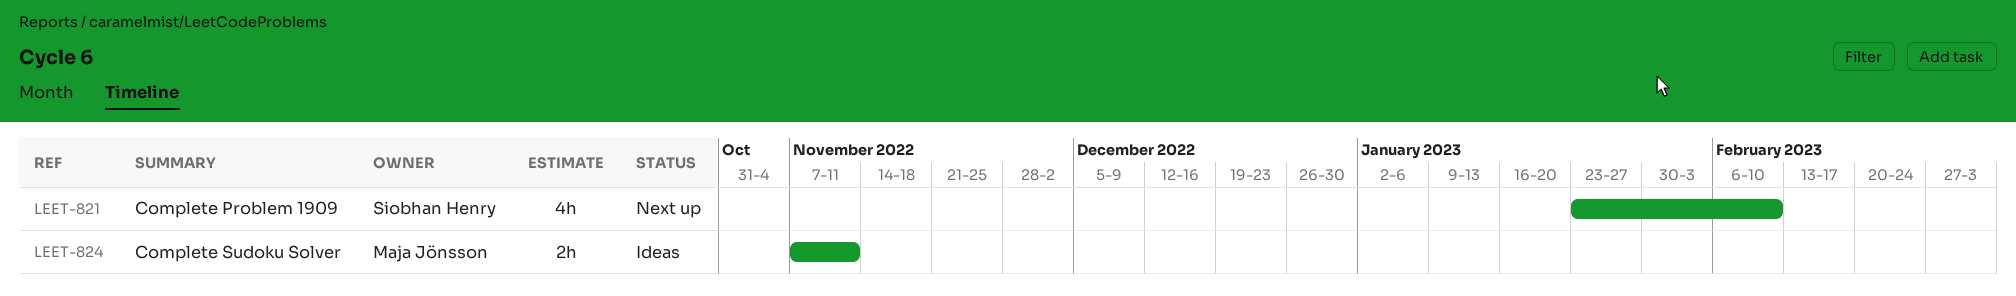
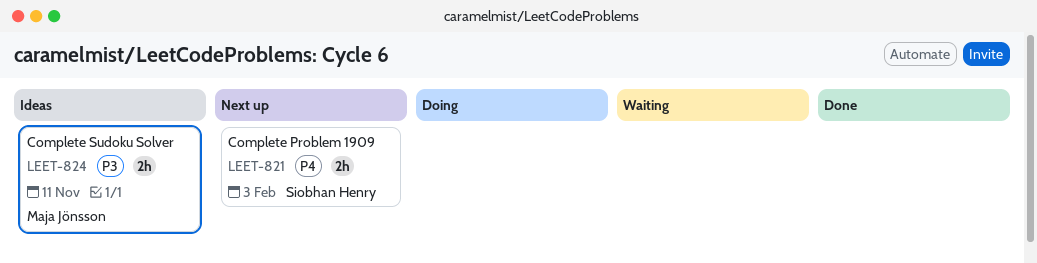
LEET-821, estimate: 4h -> 2h
LEET-821, due: Feb 10 -> Feb 3

